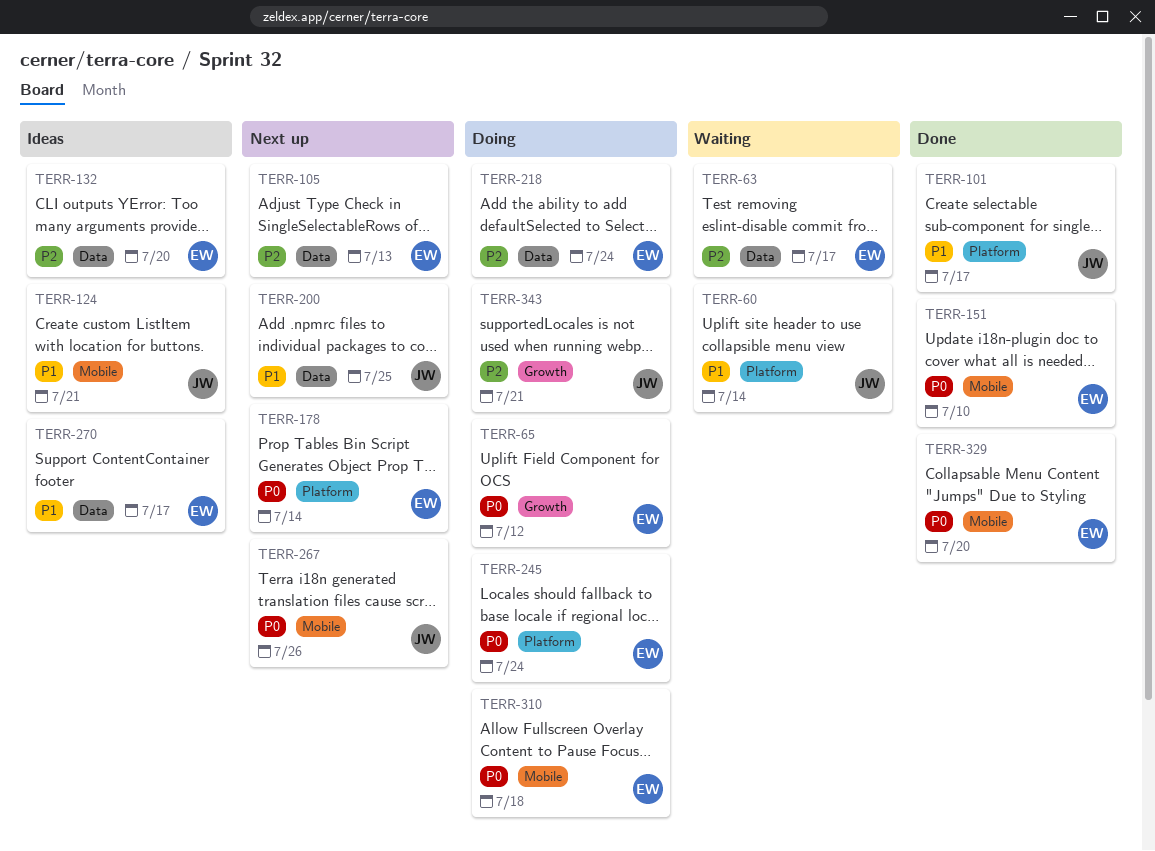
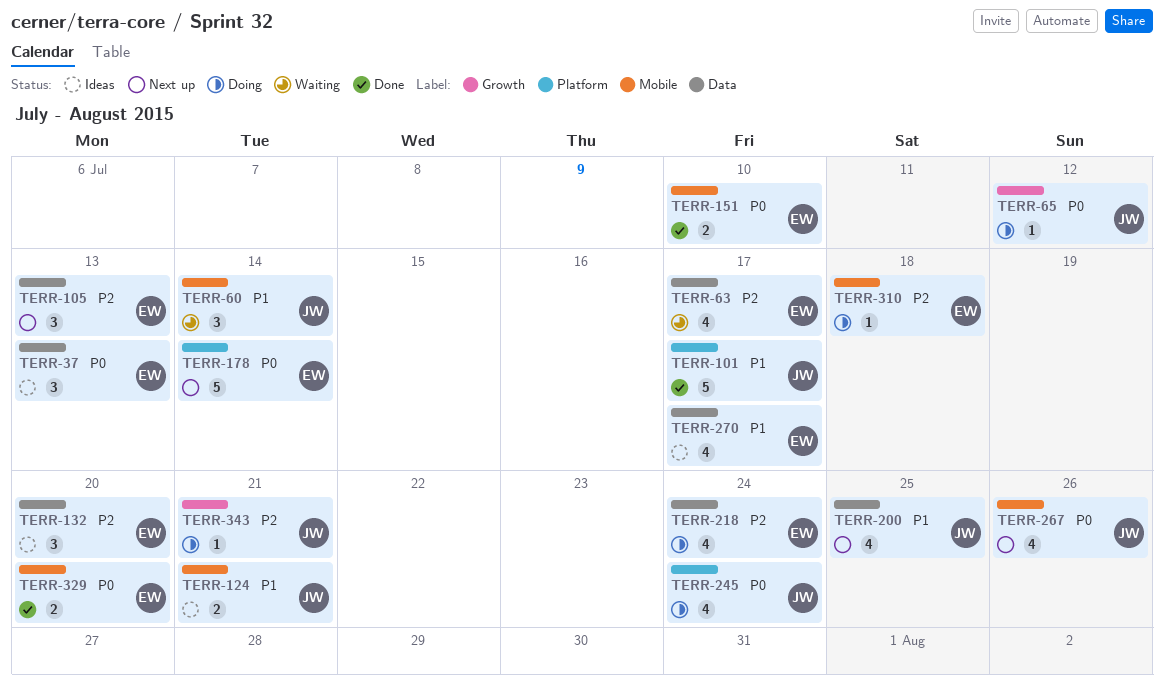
TERR-37: none -> present
TERR-60, label: Platform -> Mobile
TERR-65, owner: EW -> JW
TERR-245, owner: EW -> JW
TERR-310, priority: P0 -> P2

